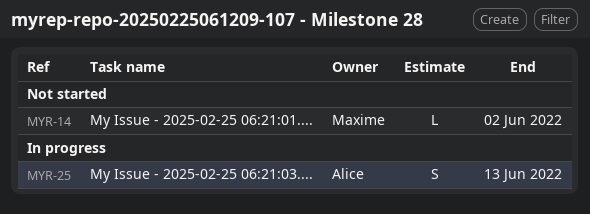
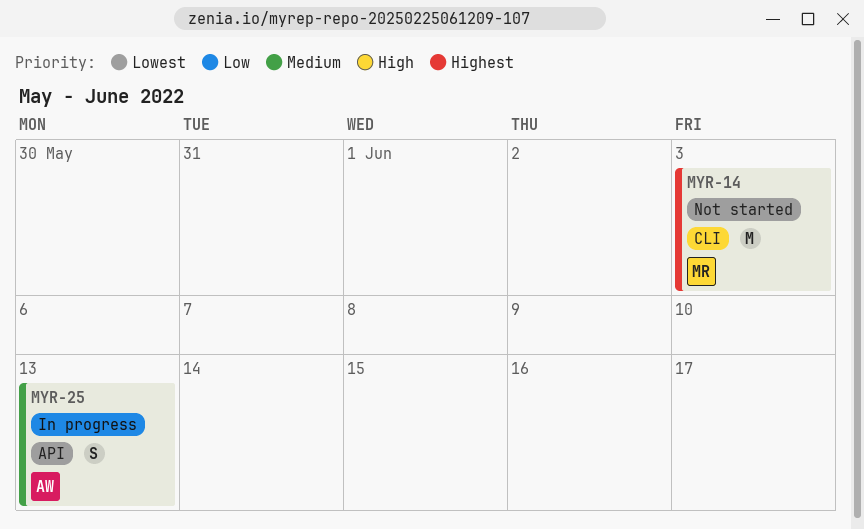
MYR-14, estimate: L -> M
MYR-14, due: Jun 2 -> Jun 3

